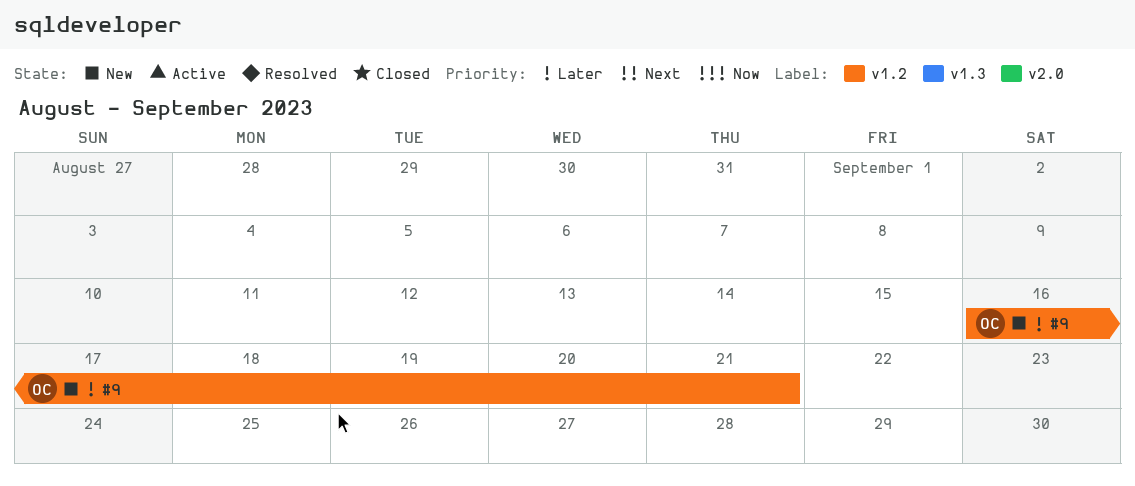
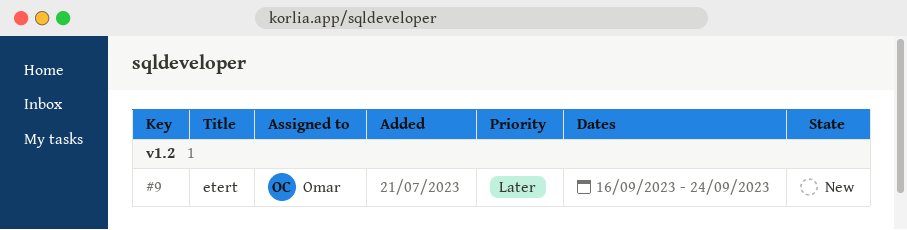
#9, due: Sep 21 -> Sep 24

